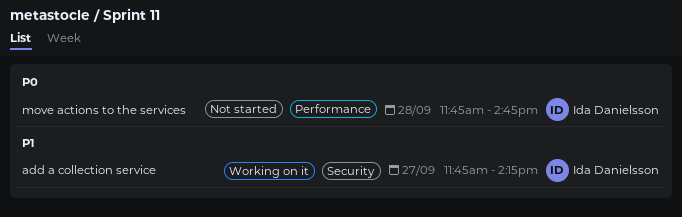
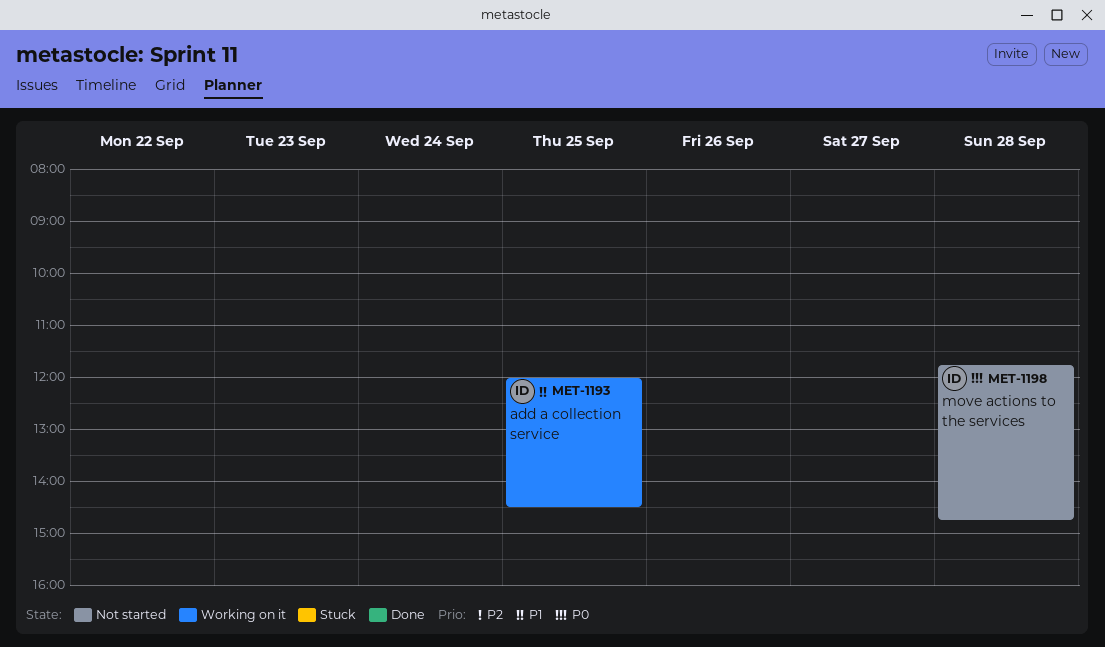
add a collection service, day: Sep 27 -> Sep 25
add a collection service, begins: 11:45 -> 12:00
add a collection service, ends: 14:15 -> 14:30

